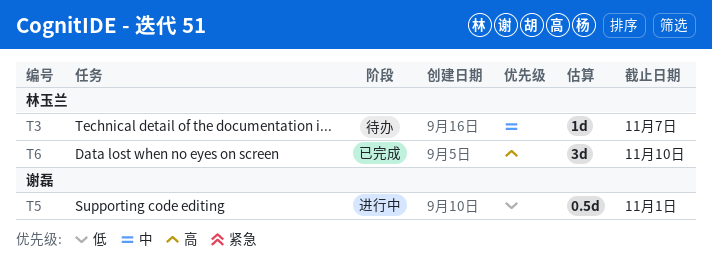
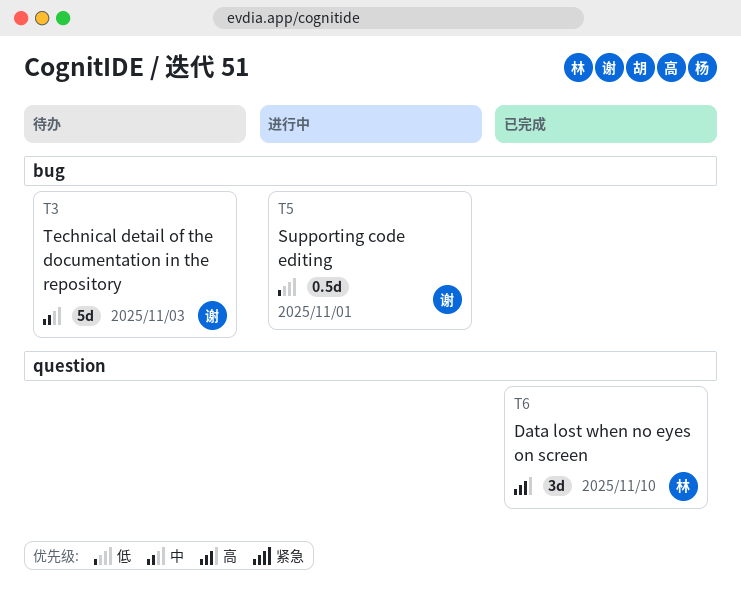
T3, owner: 林玉兰 -> 谢磊
T3, estimate: 1d -> 5d
T3, due: Nov 7 -> Nov 3

